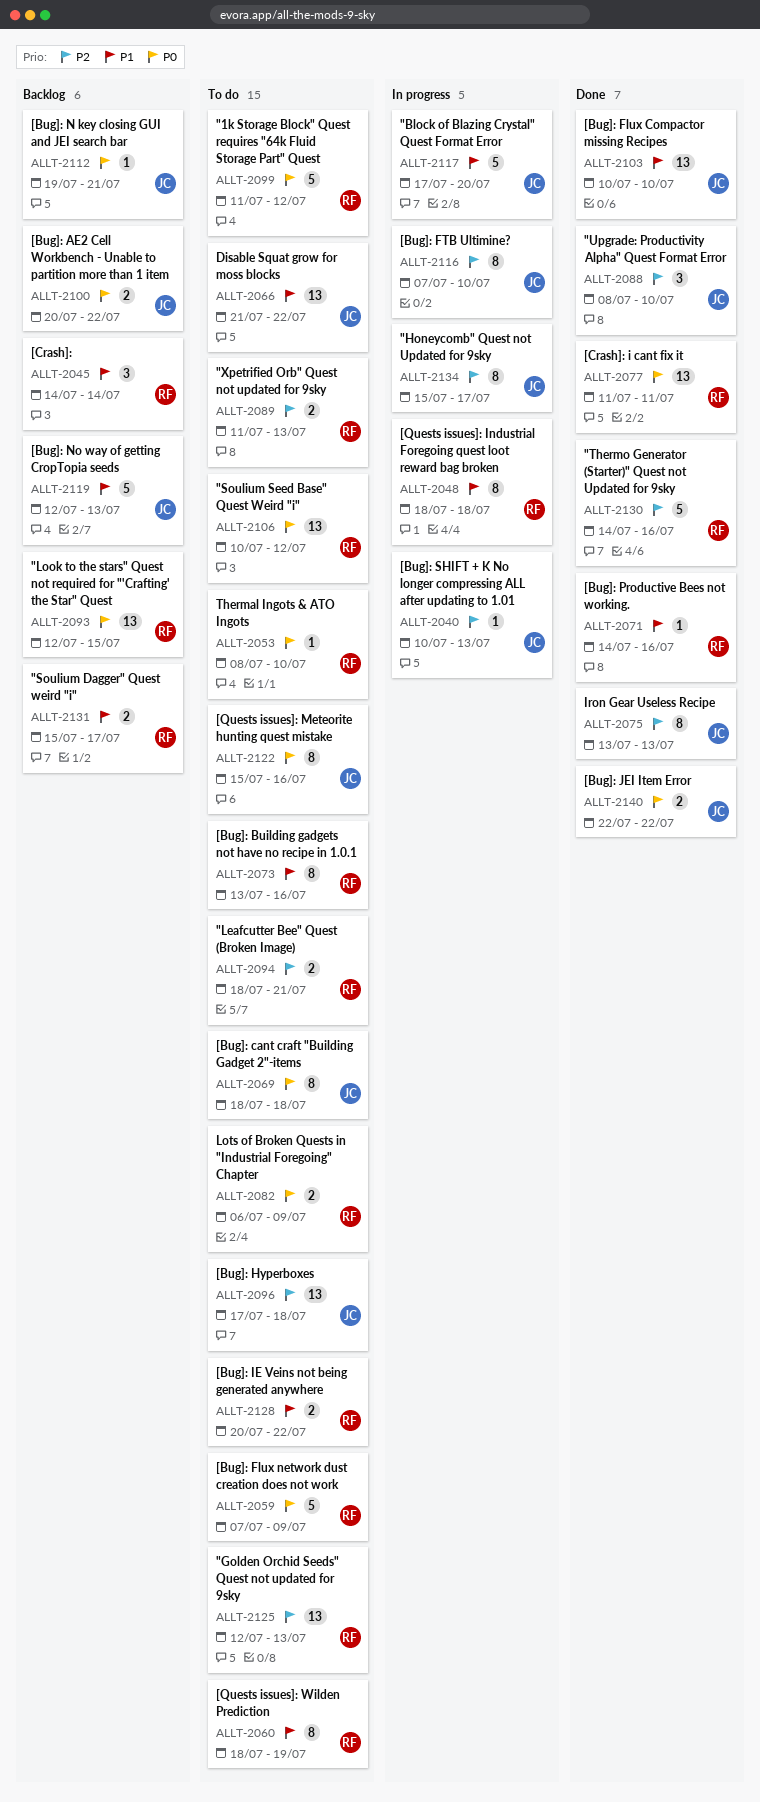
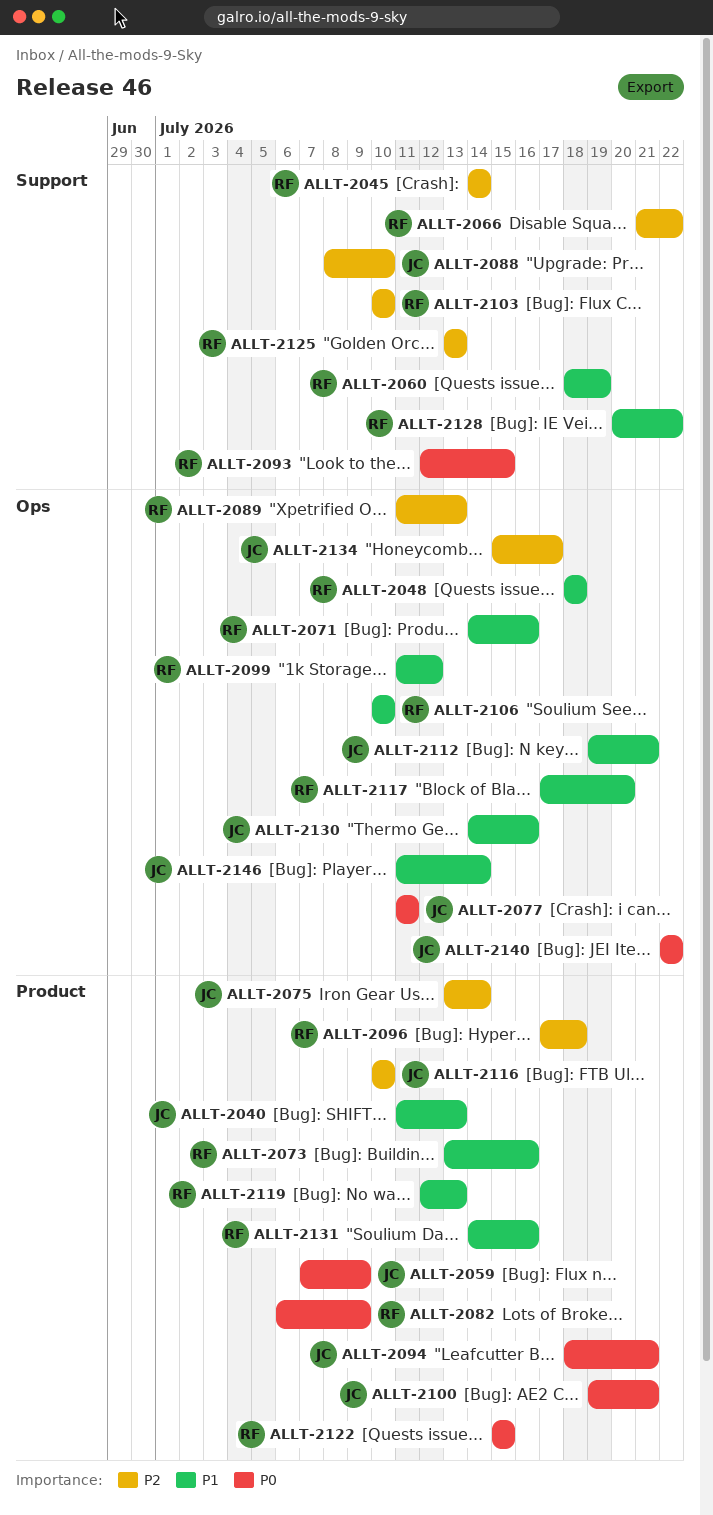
ALLT-2040, priority: P2 -> P1
ALLT-2040, start: Jul 10 -> Jul 11
ALLT-2045, priority: P1 -> P2
ALLT-2053: present -> none
ALLT-2059, owner: RF -> JC
ALLT-2066, owner: JC -> RF
ALLT-2066, priority: P1 -> P2
ALLT-2069: present -> none
ALLT-2075, due: Jul 13 -> Jul 14
ALLT-2077, owner: RF -> JC
ALLT-2094, owner: RF -> JC
ALLT-2094, priority: P2 -> P0
ALLT-2096, owner: JC -> RF
ALLT-2099, priority: P0 -> P1
ALLT-2100, start: Jul 20 -> Jul 19
ALLT-2100, due: Jul 22 -> Jul 21
ALLT-2103, owner: JC -> RF
ALLT-2103, priority: P1 -> P2
ALLT-2106, priority: P0 -> P1
ALLT-2106, due: Jul 12 -> Jul 10
ALLT-2112, priority: P0 -> P1
ALLT-2116, start: Jul 7 -> Jul 10
ALLT-2117, owner: JC -> RF
ALLT-2119, owner: JC -> RF
ALLT-2122, owner: JC -> RF
ALLT-2122, due: Jul 16 -> Jul 15
ALLT-2125, start: Jul 12 -> Jul 13
ALLT-2130, owner: RF -> JC
ALLT-2130, priority: P2 -> P1
ALLT-2131, start: Jul 15 -> Jul 14
ALLT-2131, due: Jul 17 -> Jul 16
ALLT-2146: none -> present

